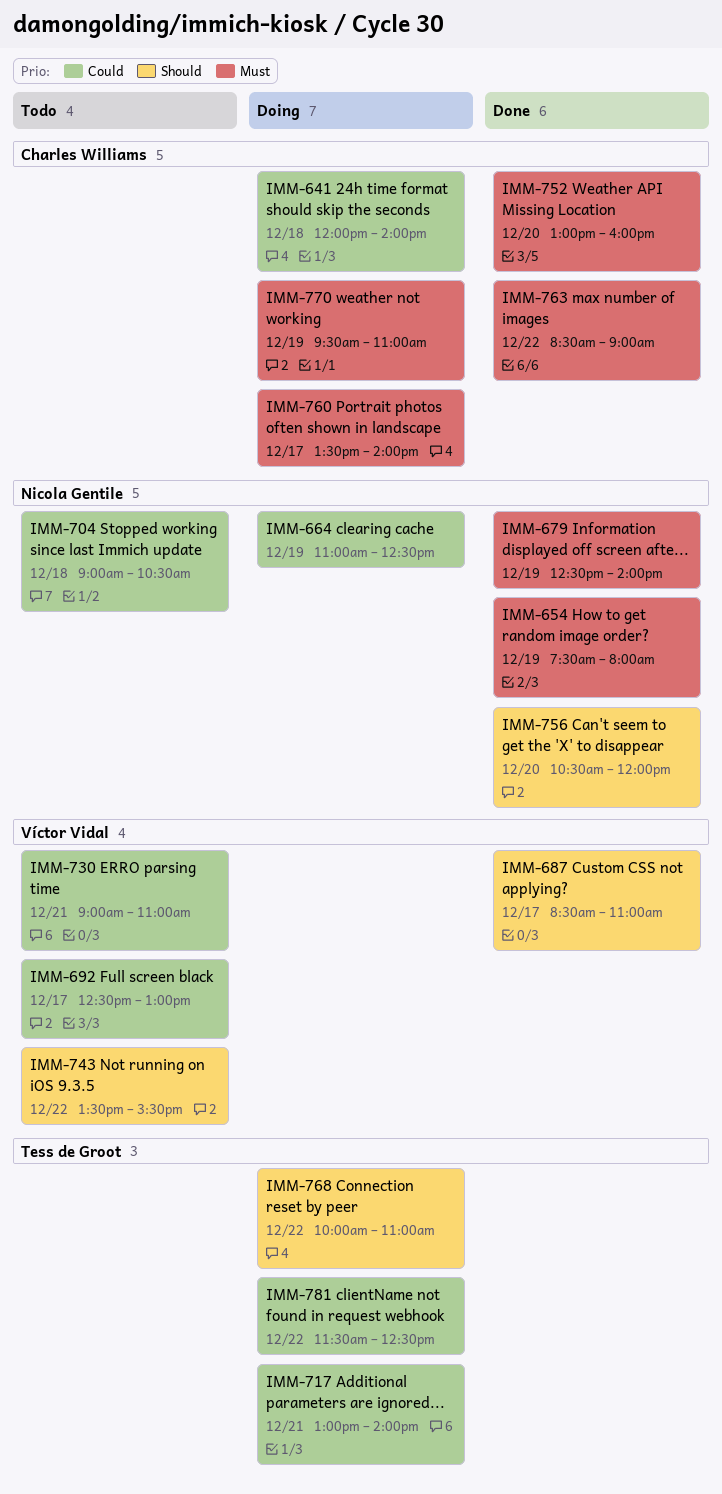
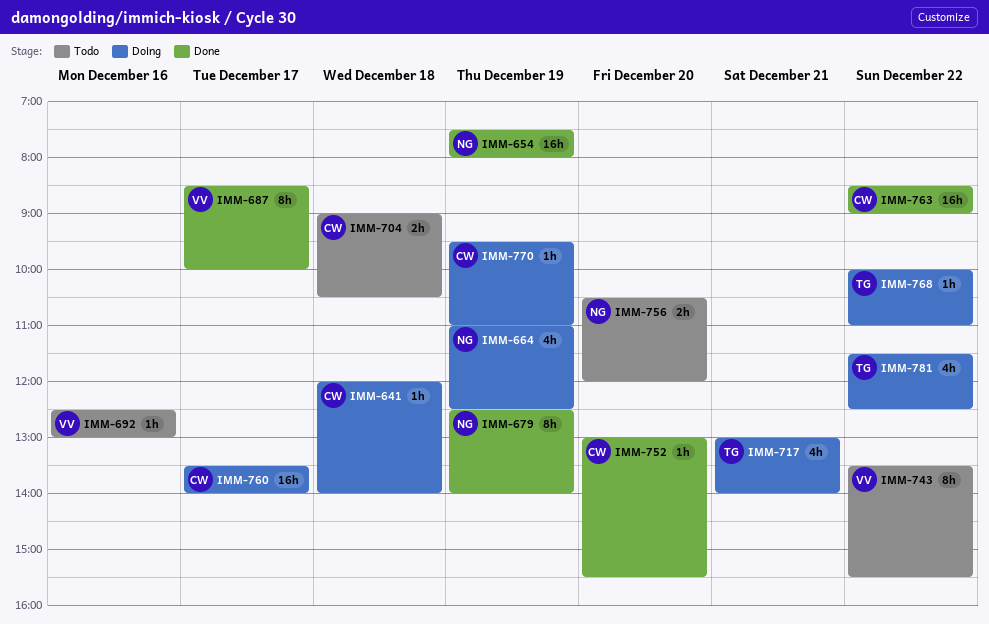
IMM-687, ends: 11:00 -> 10:00
IMM-692, day: Dec 17 -> Dec 16
IMM-704, owner: Nicola Gentile -> Charles Williams
IMM-730: present -> none
IMM-752, ends: 16:00 -> 15:30
IMM-756, status: Done -> Todo

